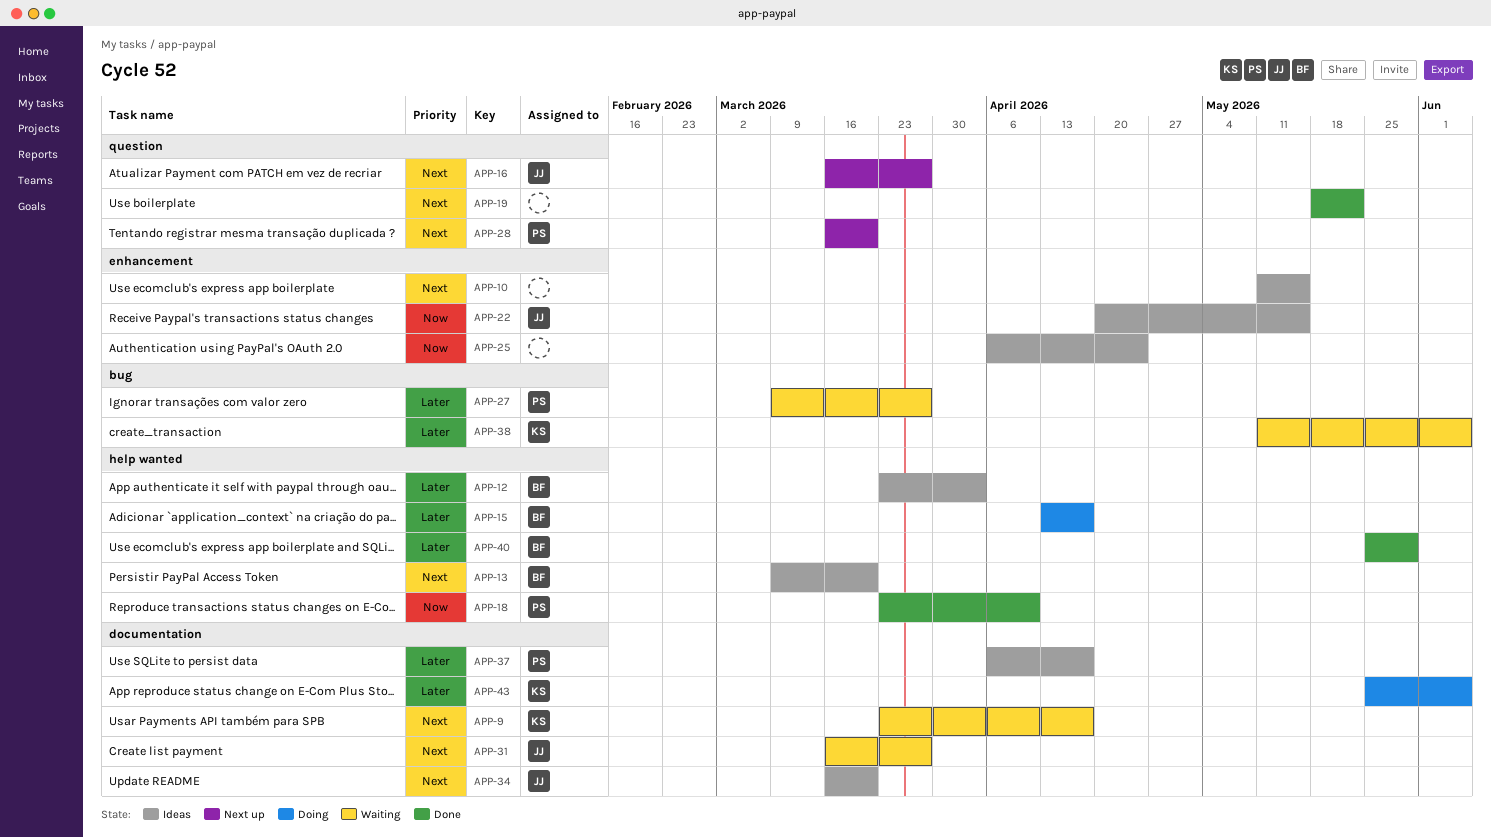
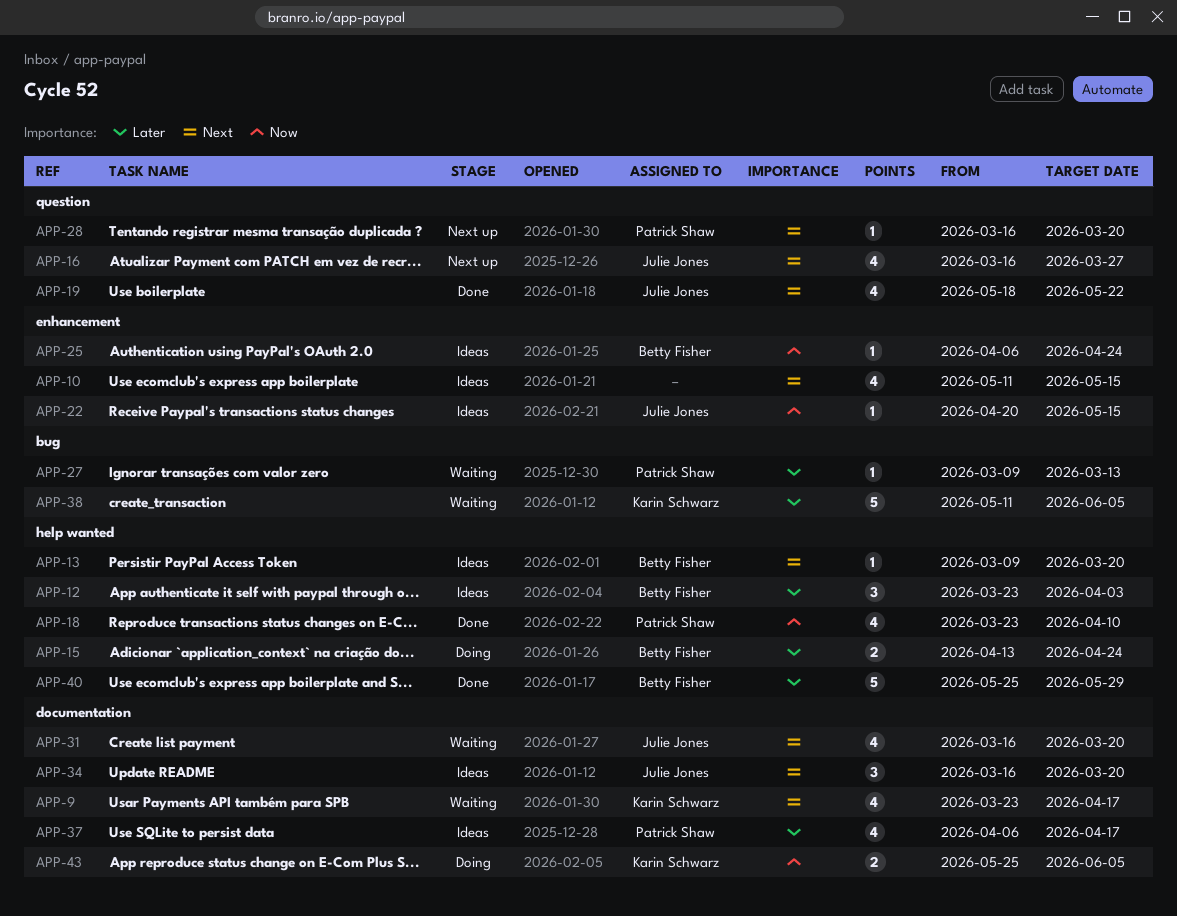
APP-15, due: Apr 17 -> Apr 24
APP-19, owner: none -> Julie Jones
APP-25, owner: none -> Betty Fisher
APP-27, due: Mar 27 -> Mar 13
APP-31, due: Mar 27 -> Mar 20
APP-43, priority: Later -> Now

